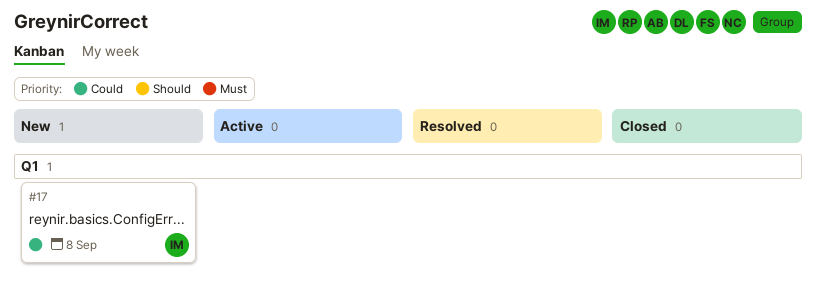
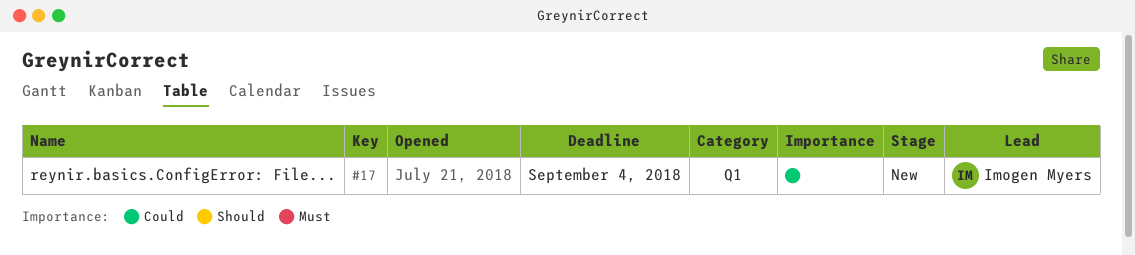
#17, due: Sep 8 -> Sep 4

